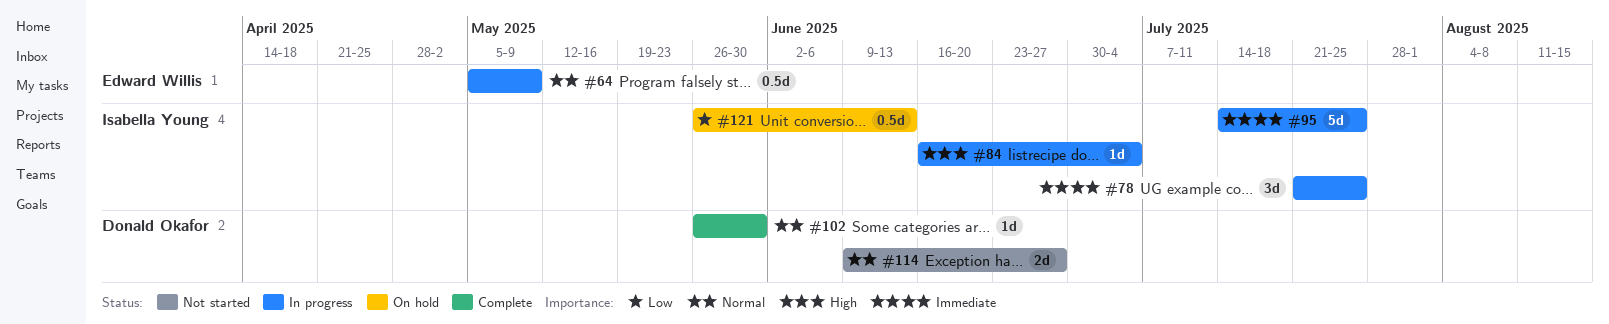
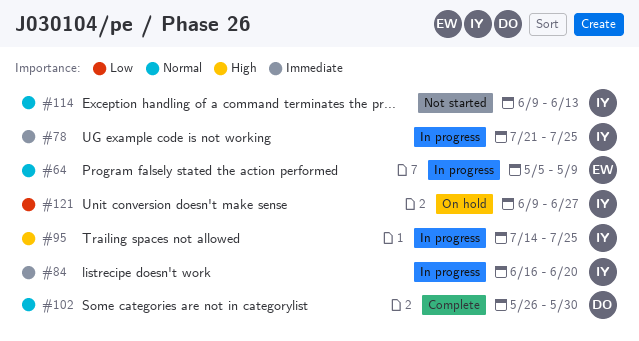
#84, priority: High -> Immediate
#84, due: Jul 4 -> Jun 20
#95, priority: Immediate -> High
#114, owner: Donald Okafor -> Isabella Young
#114, due: Jun 27 -> Jun 13
#121, start: May 26 -> Jun 9
#121, due: Jun 13 -> Jun 27

